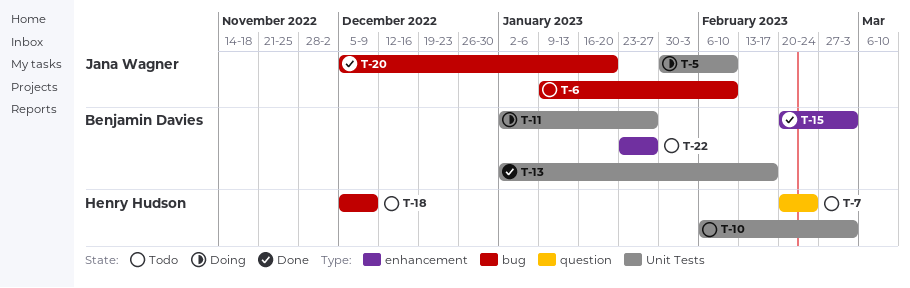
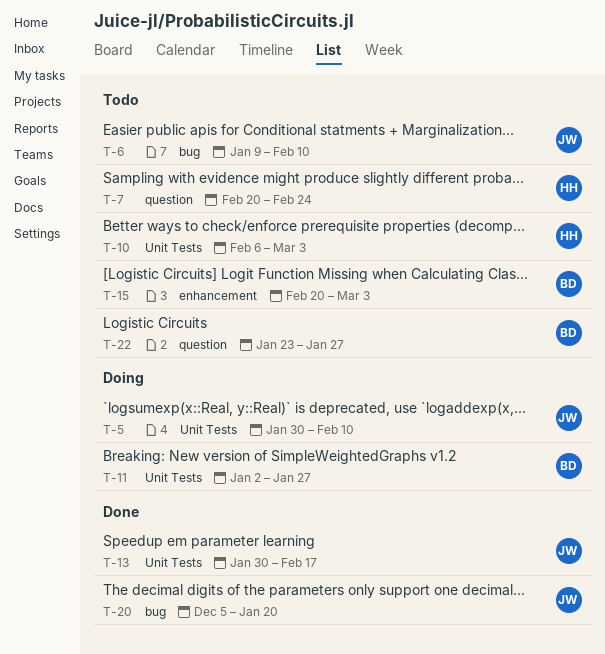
T-13, owner: Benjamin Davies -> Jana Wagner
T-13, start: Jan 2 -> Jan 30
T-15, status: Done -> Todo
T-18: present -> none
T-22, label: enhancement -> question

